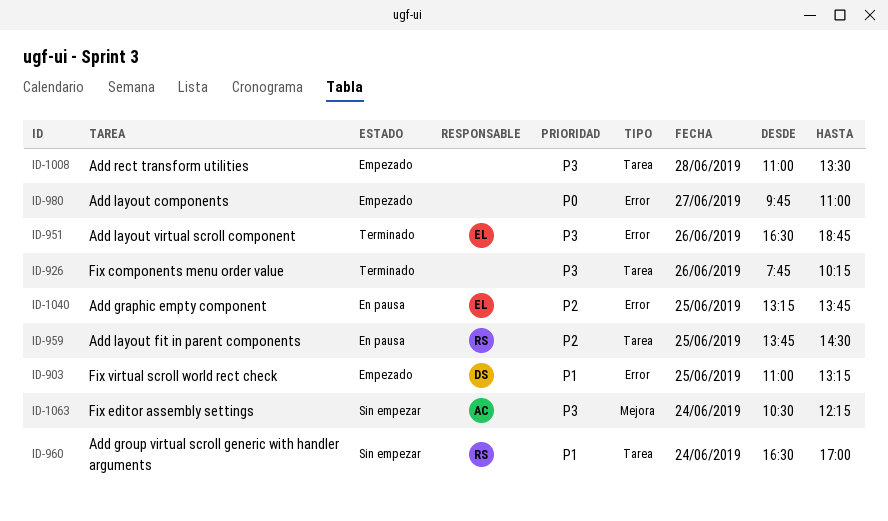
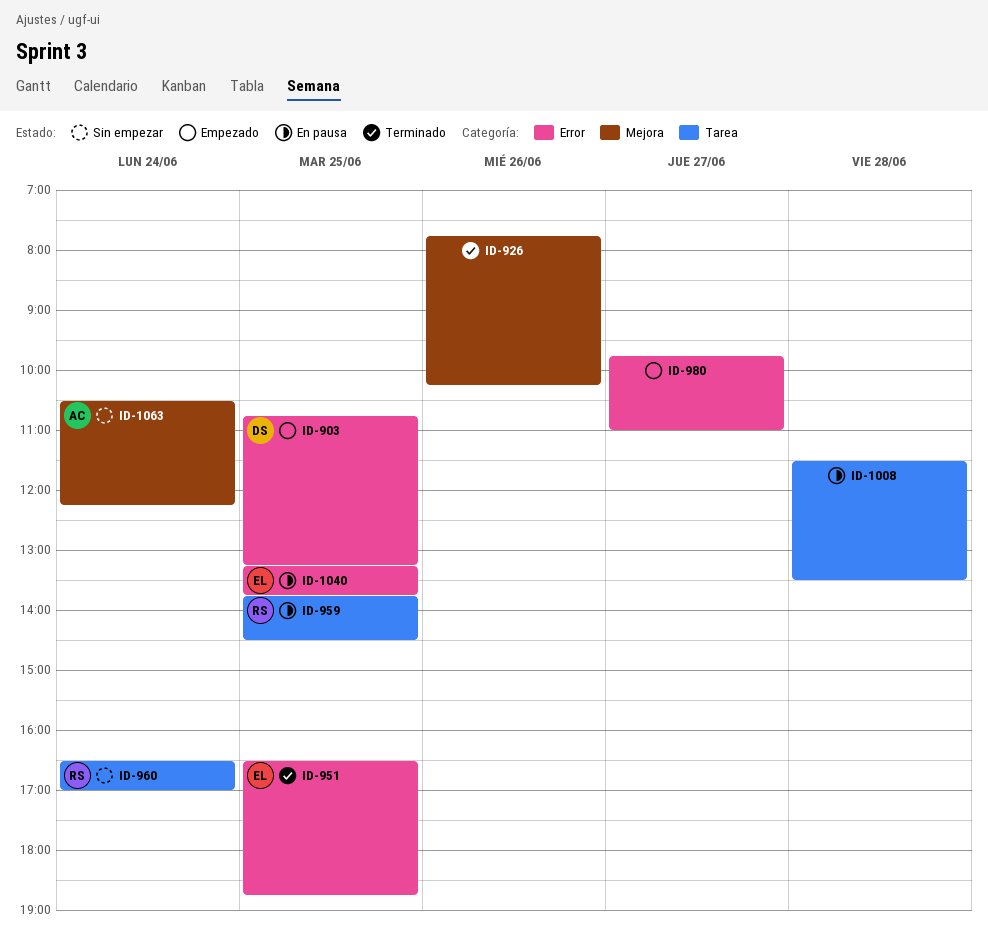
ID-903, begins: 11:00 -> 10:45
ID-926, label: Tarea -> Mejora
ID-951, day: Jun 26 -> Jun 25
ID-1008, status: Empezado -> En pausa
ID-1008, begins: 11:00 -> 11:30

